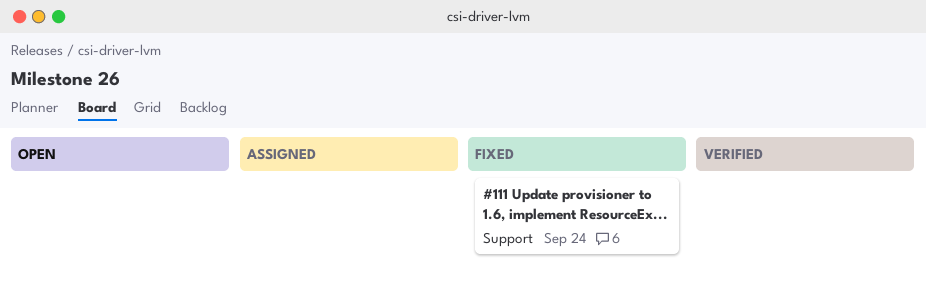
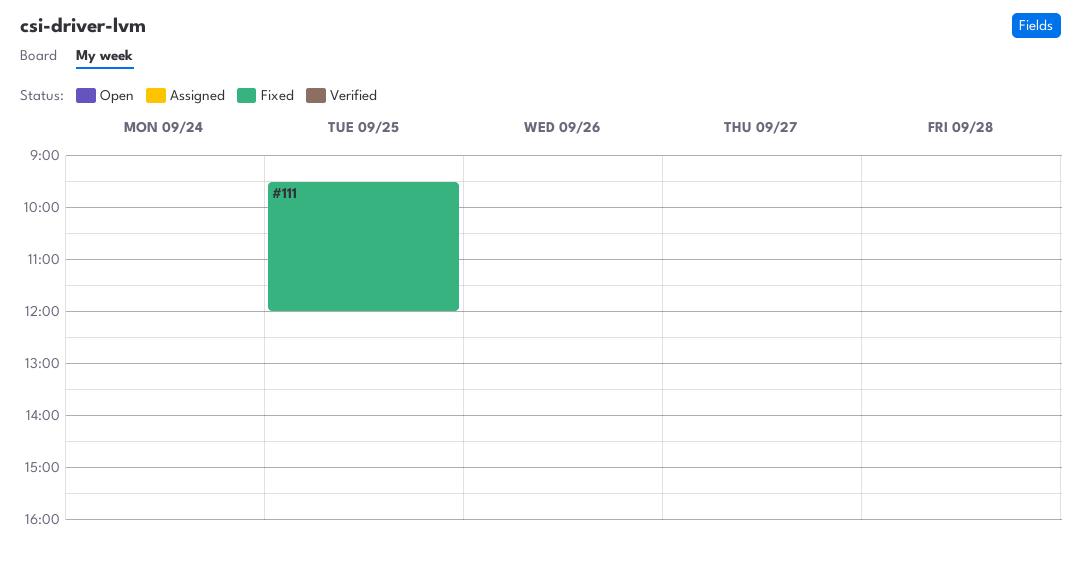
#111, day: Sep 24 -> Sep 25

